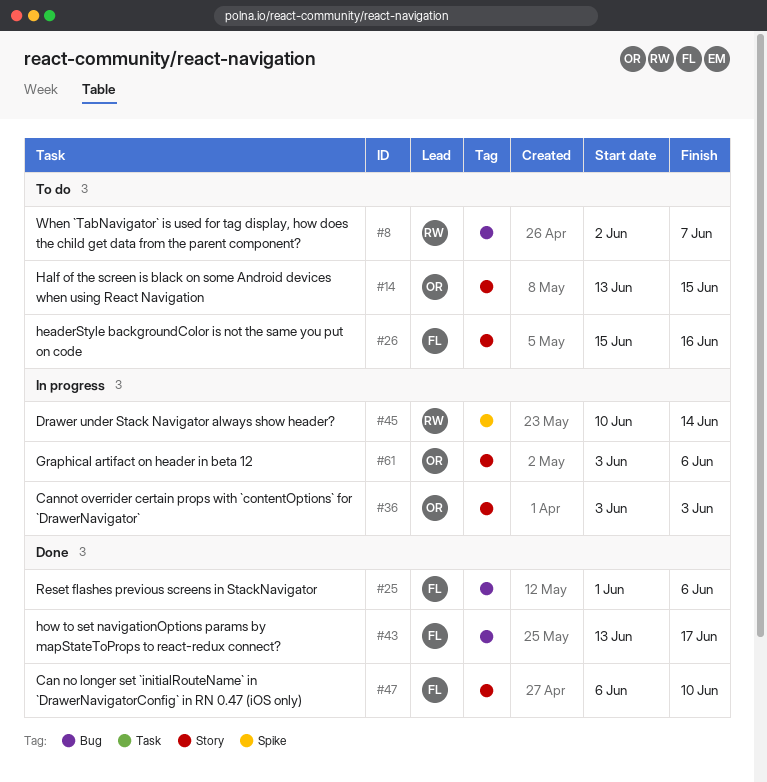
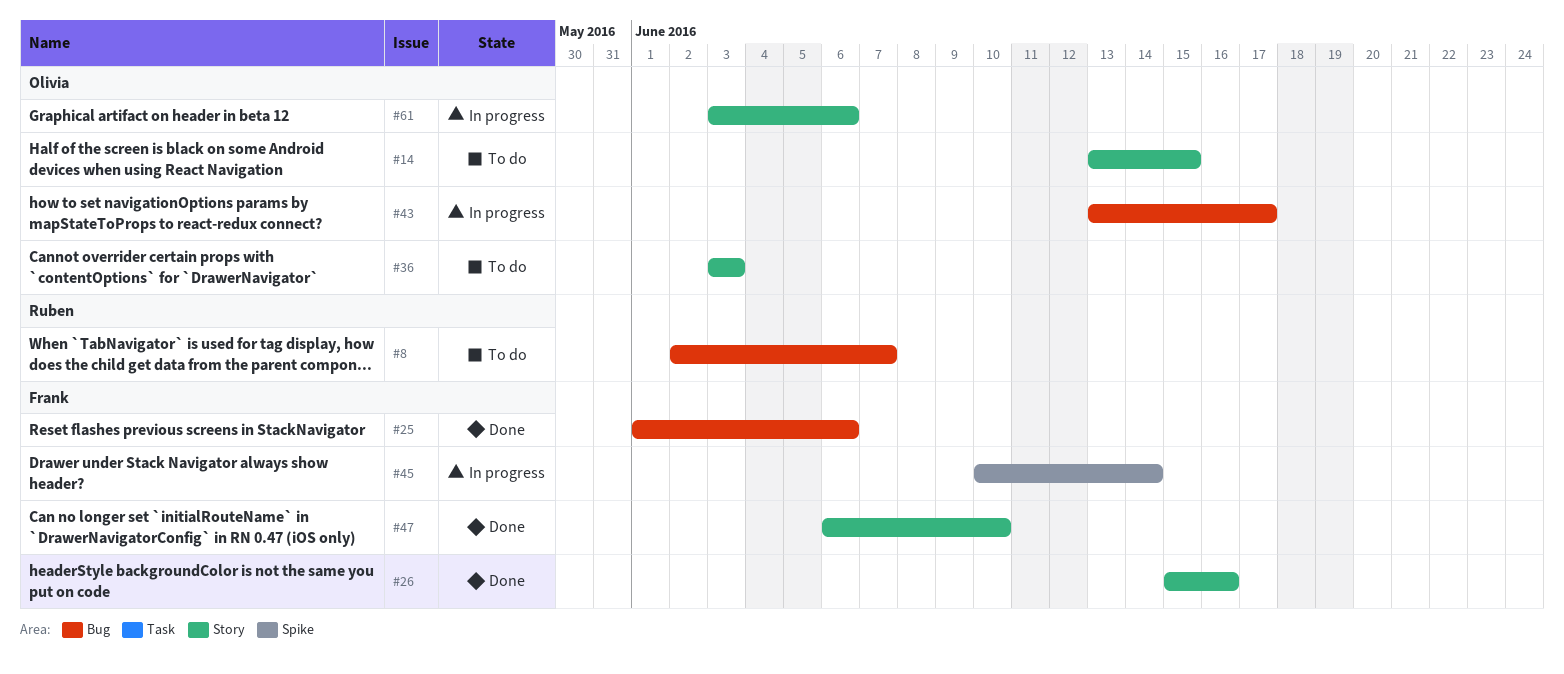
#26, status: To do -> Done
#36, status: In progress -> To do
#43, status: Done -> In progress
#43, owner: Frank -> Olivia
#45, owner: Ruben -> Frank

